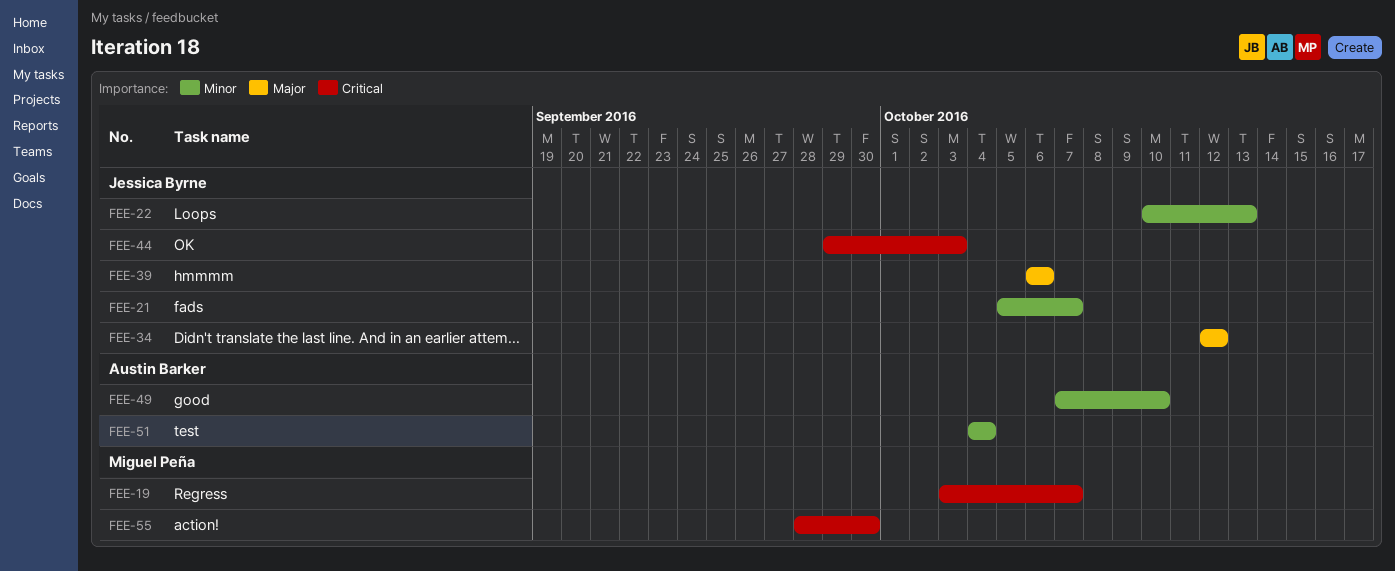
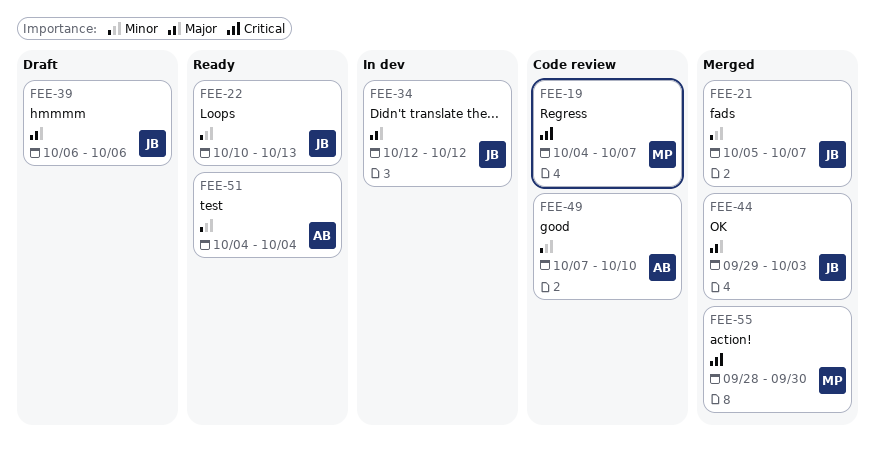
FEE-19, start: Oct 3 -> Oct 4
FEE-44, priority: Critical -> Major

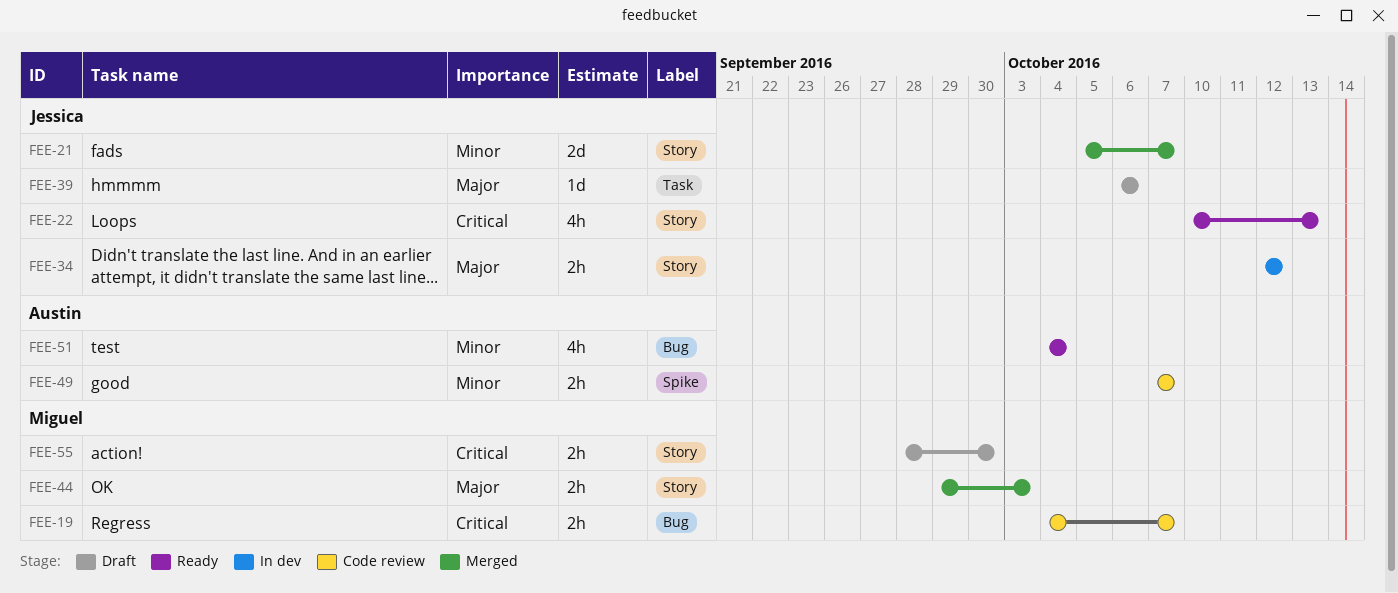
FEE-22, priority: Minor -> Critical
FEE-44, owner: Jessica -> Miguel
FEE-49, due: Oct 10 -> Oct 7
FEE-55, status: Merged -> Draft

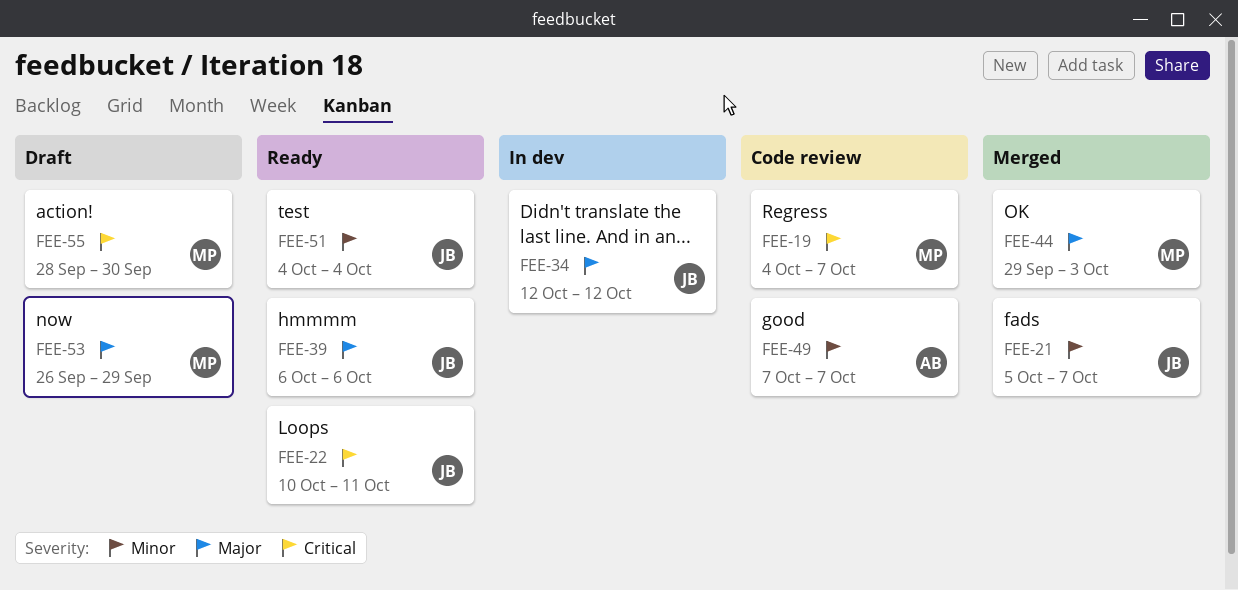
FEE-22, due: Oct 13 -> Oct 11
FEE-39, status: Draft -> Ready
FEE-51, owner: Austin -> Jessica
FEE-53: none -> present

